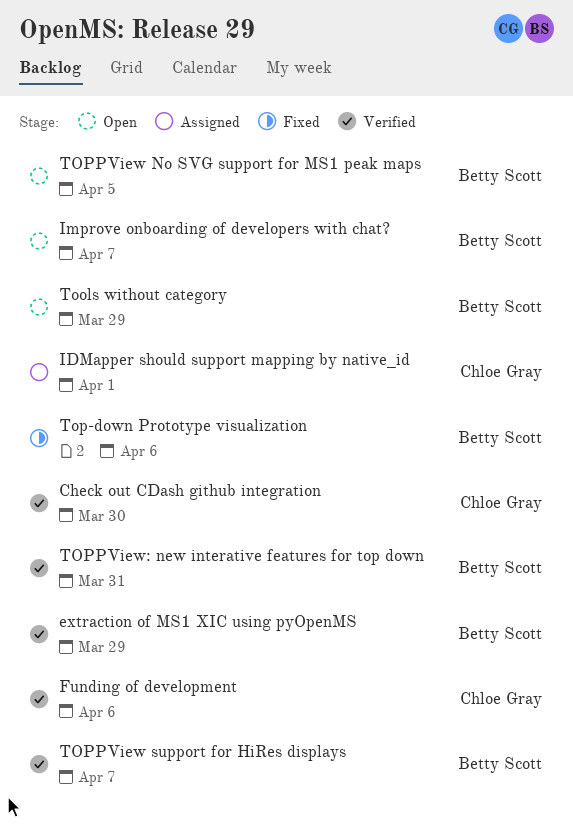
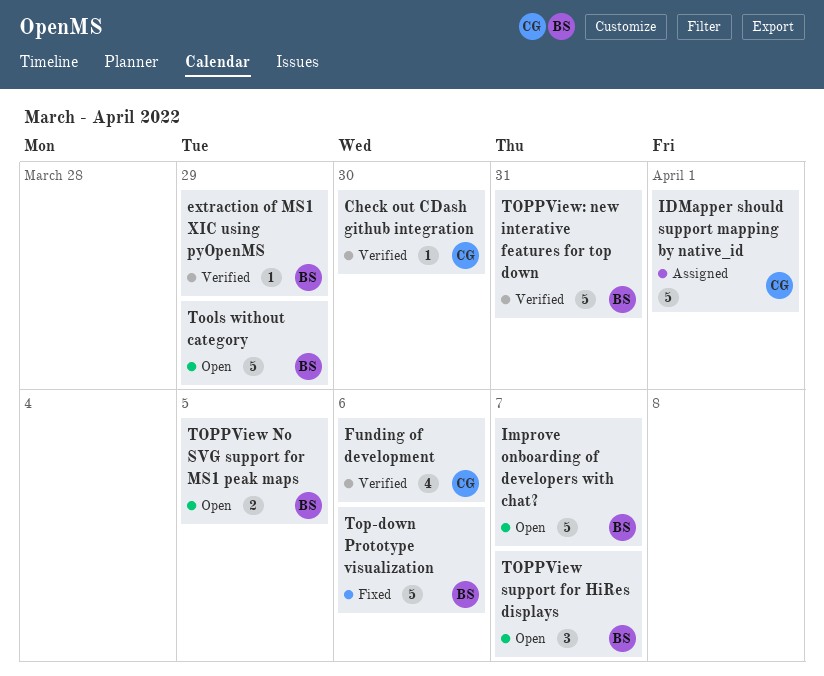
TOPPView support for HiRes displays, status: Verified -> Open

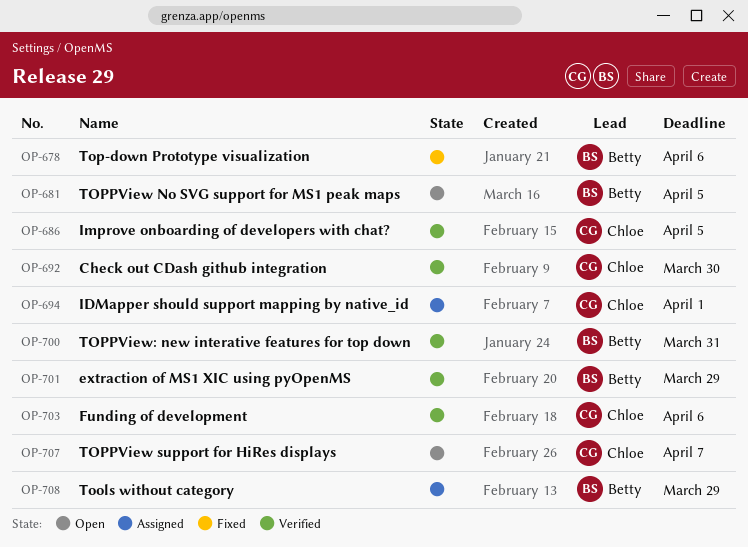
Improve onboarding of developers with chat?, status: Open -> Verified
Improve onboarding of developers with chat?, owner: Betty -> Chloe
Improve onboarding of developers with chat?, due: Apr 7 -> Apr 5
Tools without category, status: Open -> Assigned
TOPPView support for HiRes displays, owner: Betty -> Chloe

